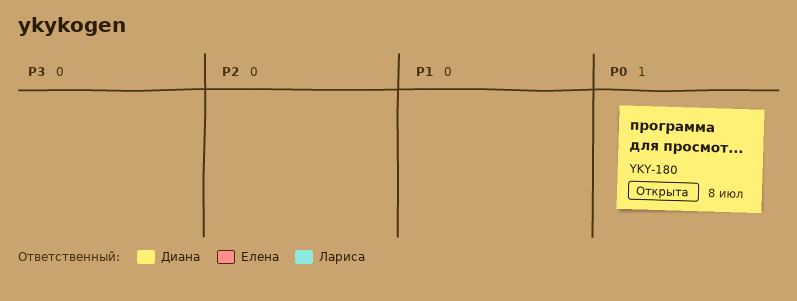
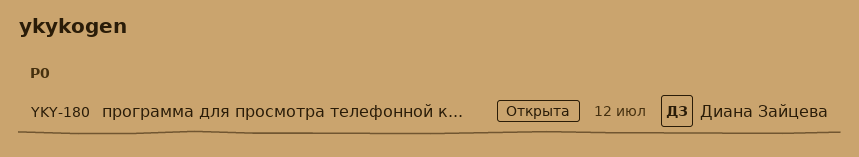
YKY-180, due: Jul 8 -> Jul 12

